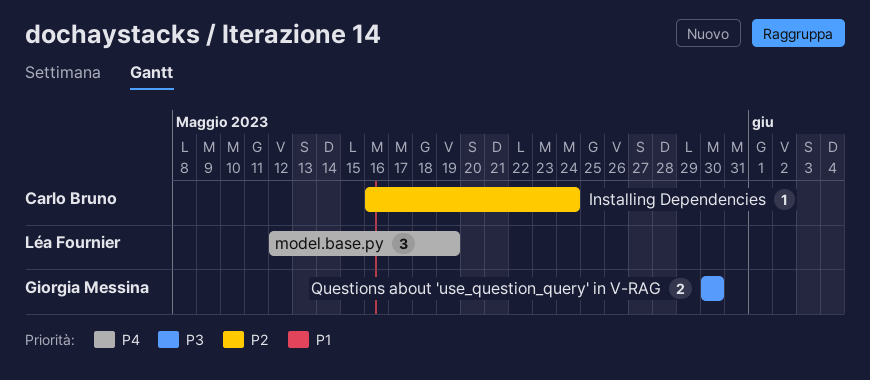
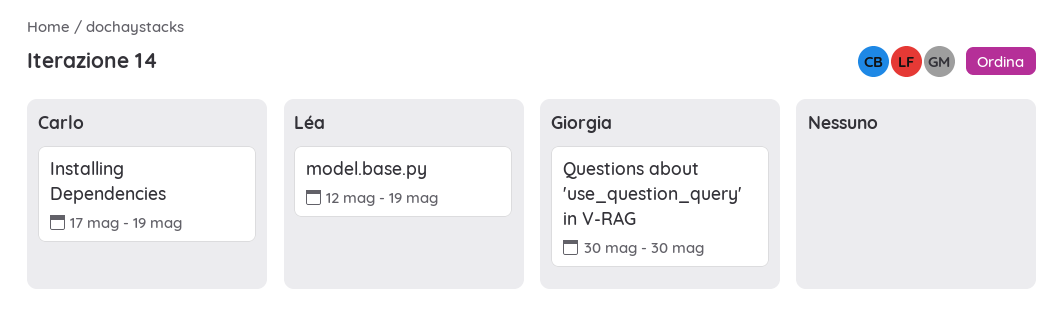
Installing Dependencies, start: May 16 -> May 17
Installing Dependencies, due: May 24 -> May 19

